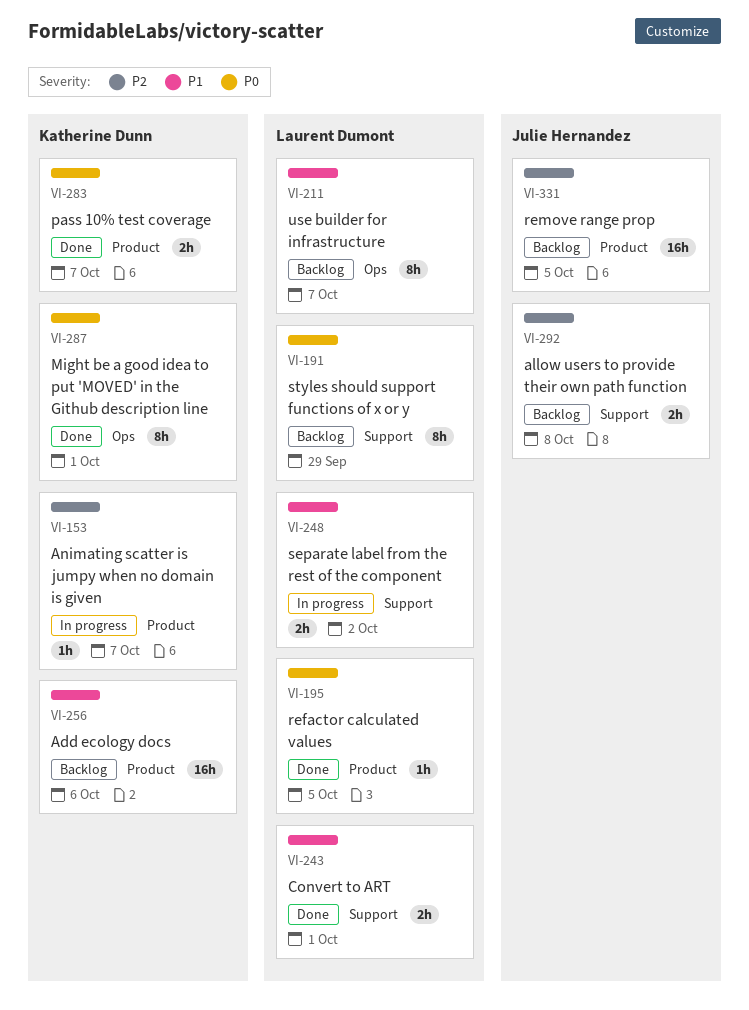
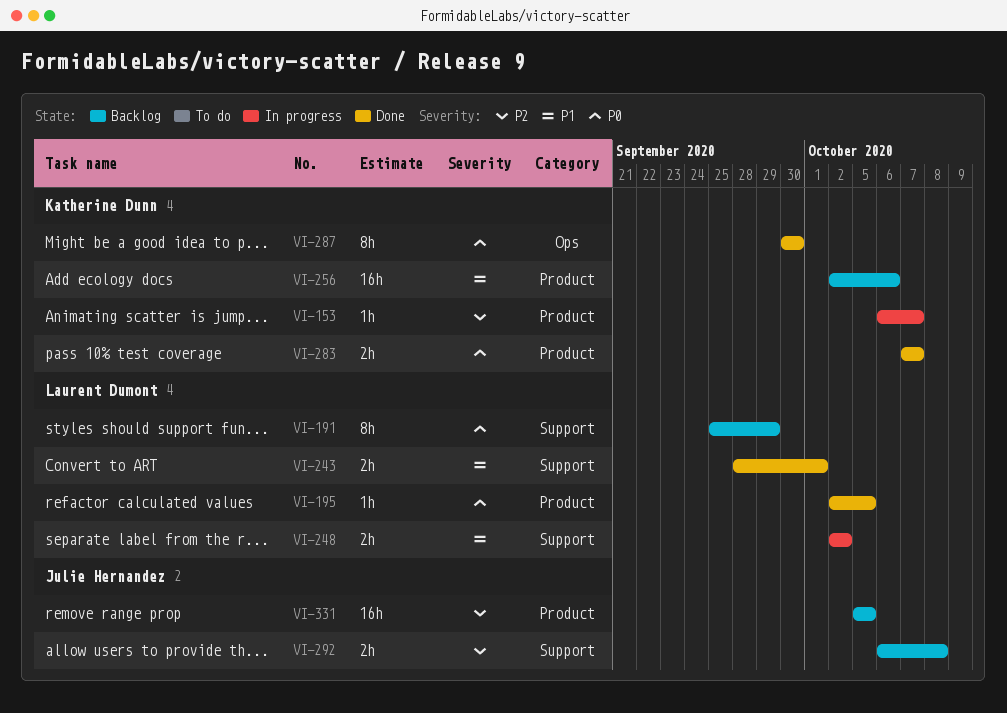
VI-211: present -> none
VI-287, due: Oct 1 -> Sep 30

